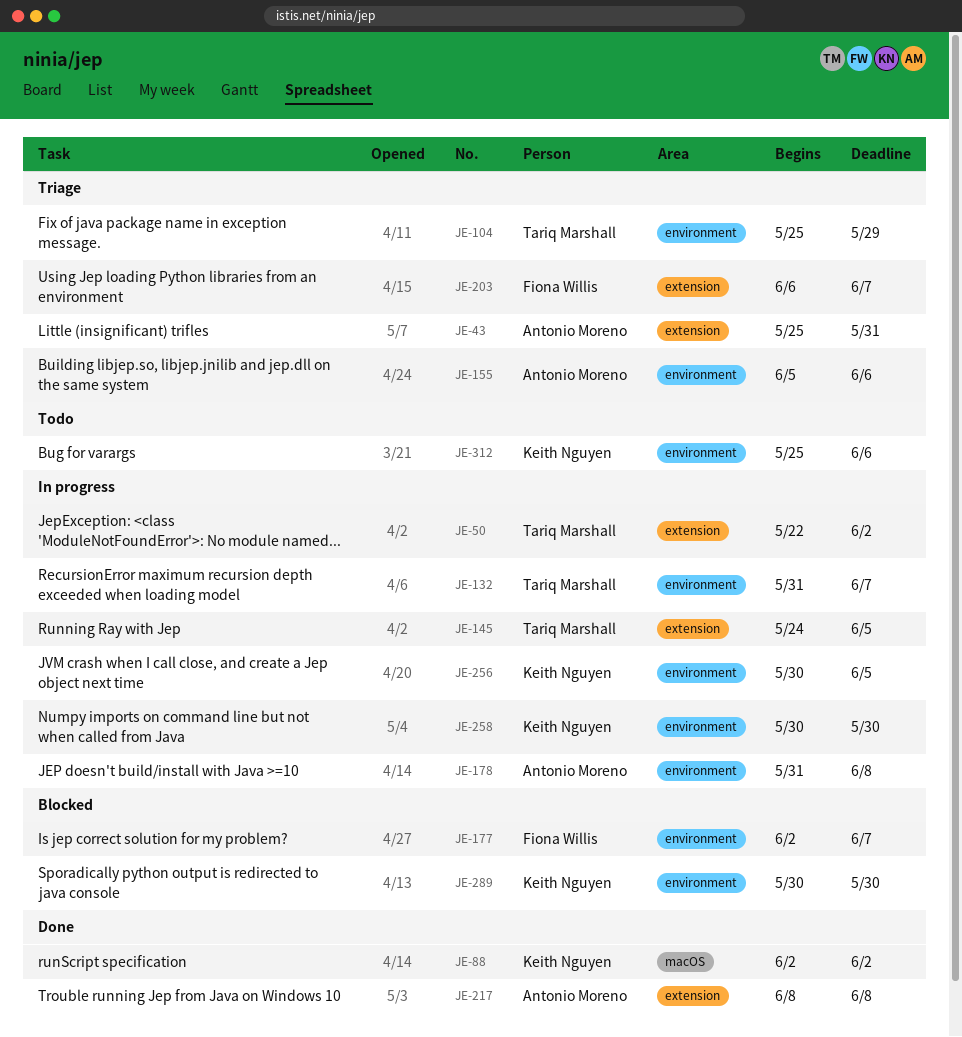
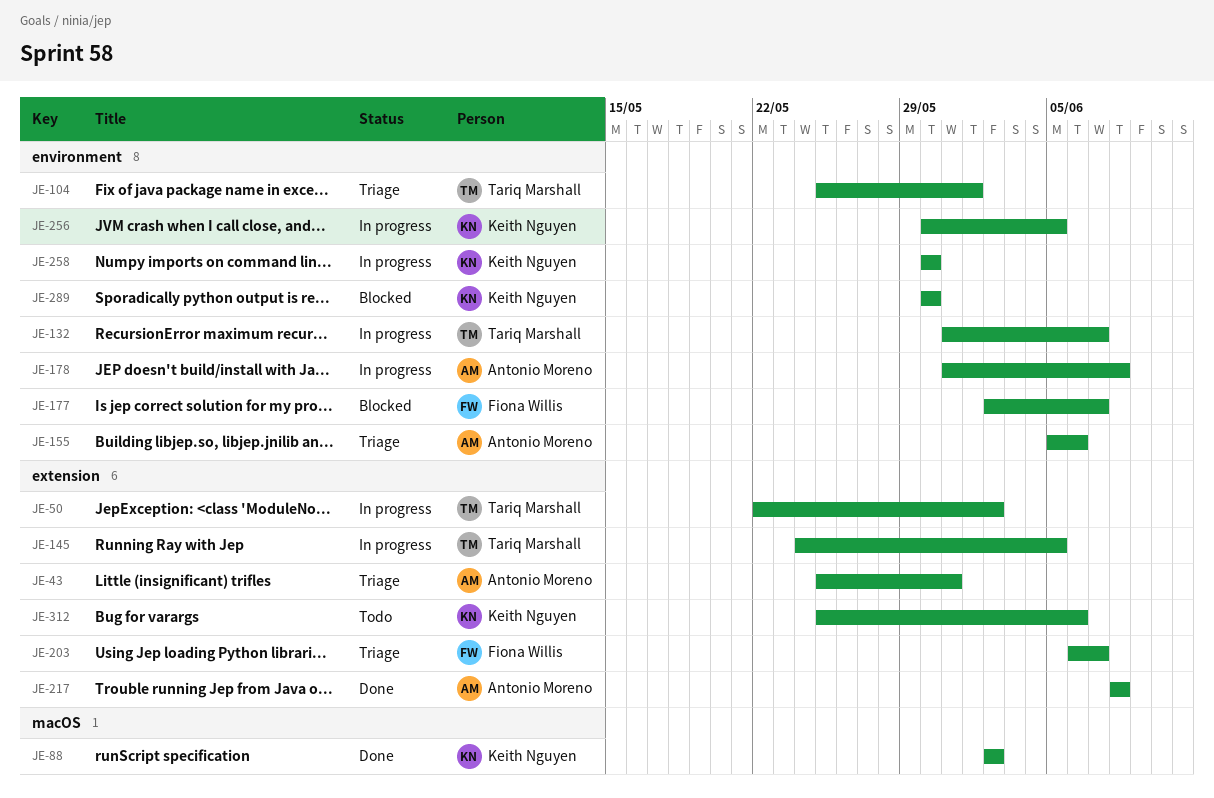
JE-104, due: May 29 -> Jun 1
JE-312, label: environment -> extension

